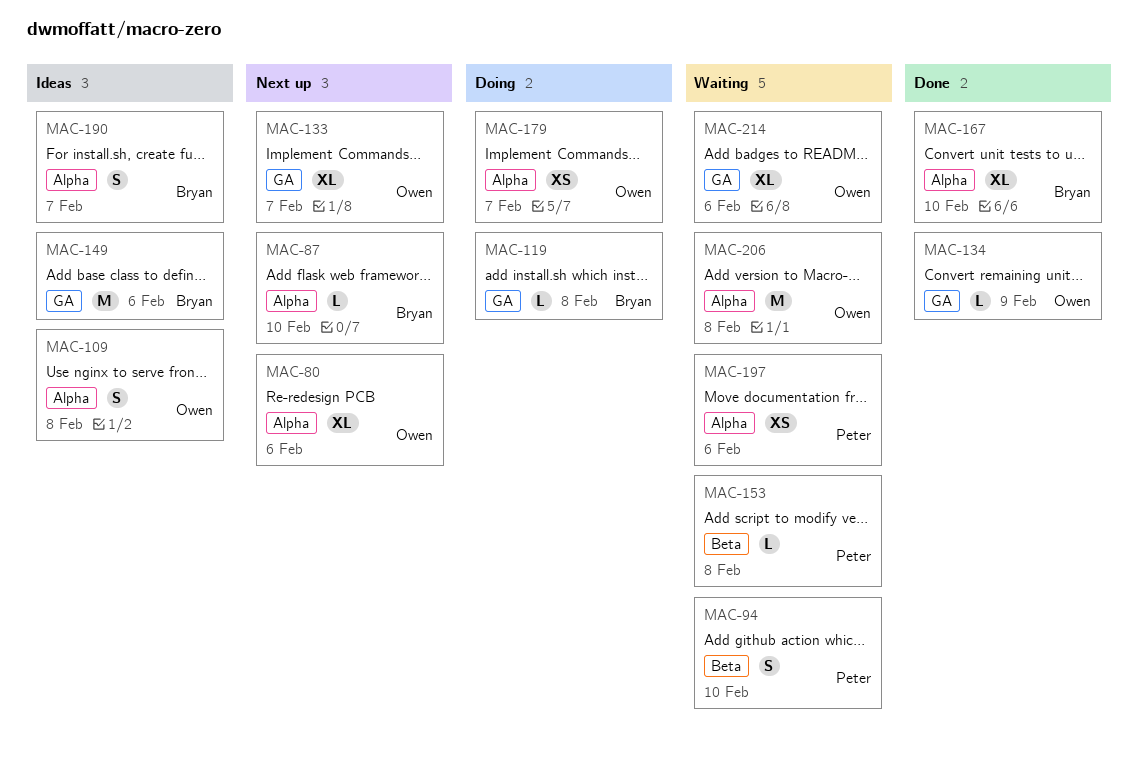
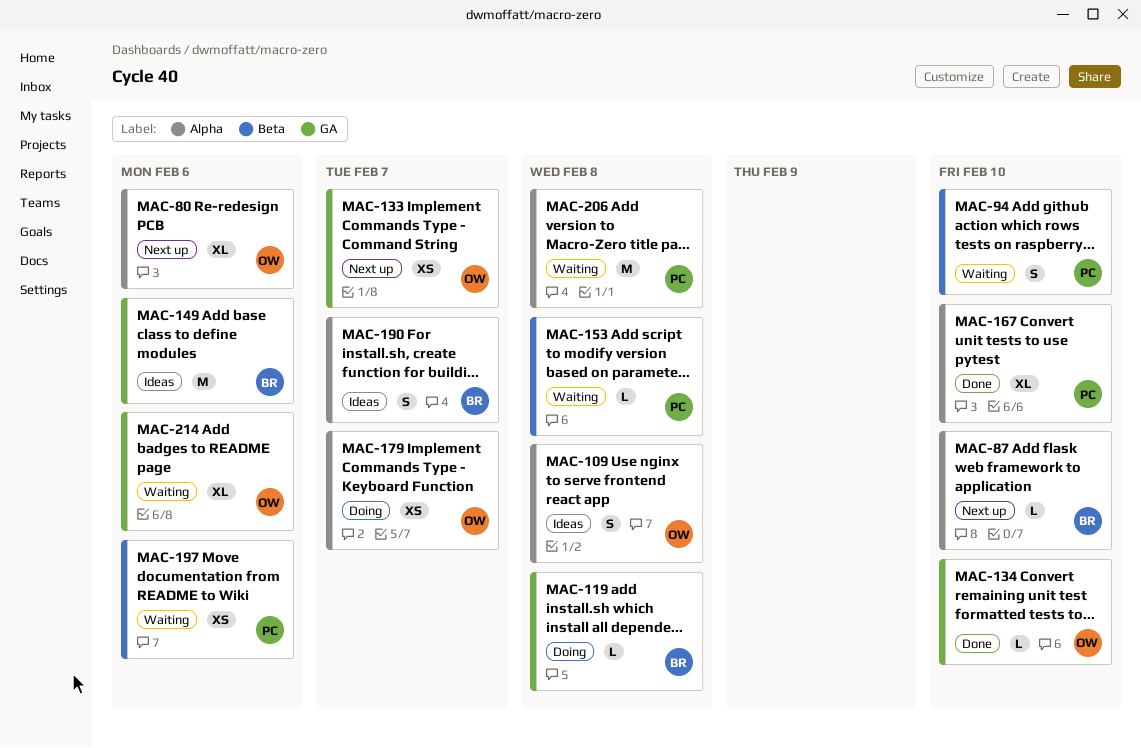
MAC-133, estimate: XL -> XS
MAC-134, due: Feb 9 -> Feb 10
MAC-167, owner: Bryan -> Peter
MAC-197, label: Alpha -> Beta
MAC-206, owner: Owen -> Peter

